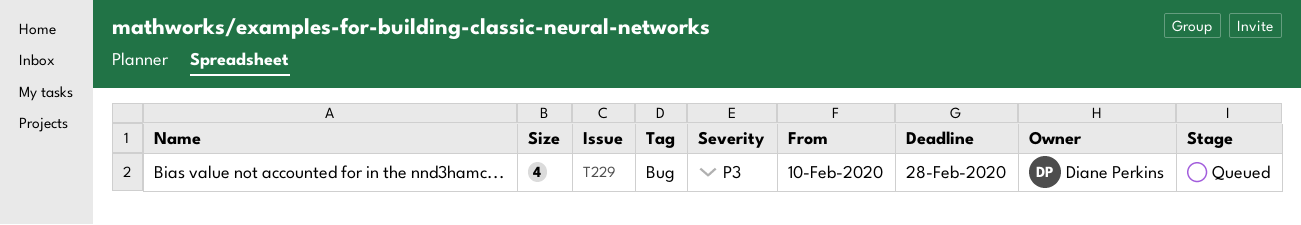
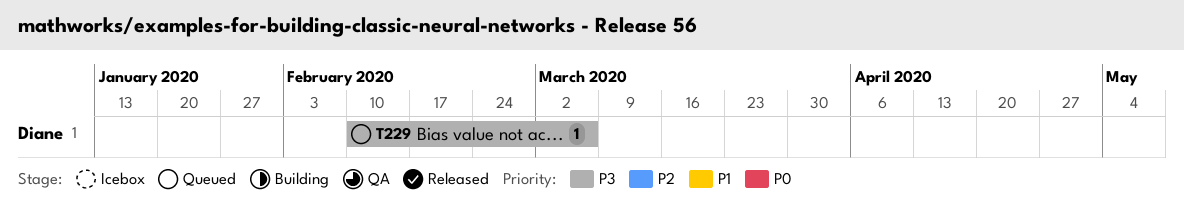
T229, estimate: 4 -> 1
T229, due: Feb 28 -> Mar 6

